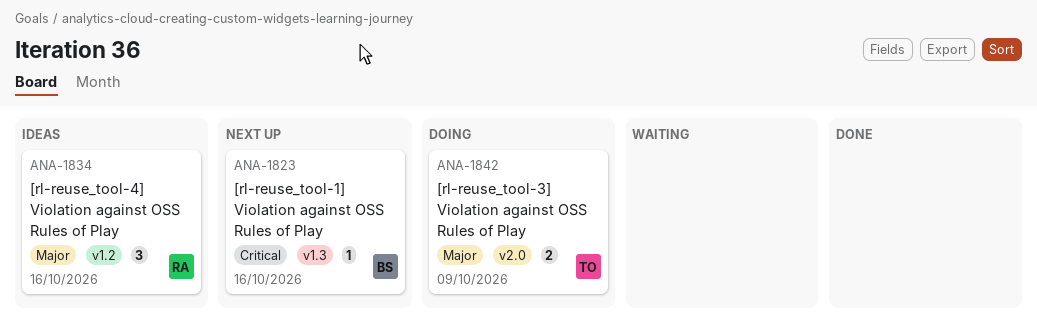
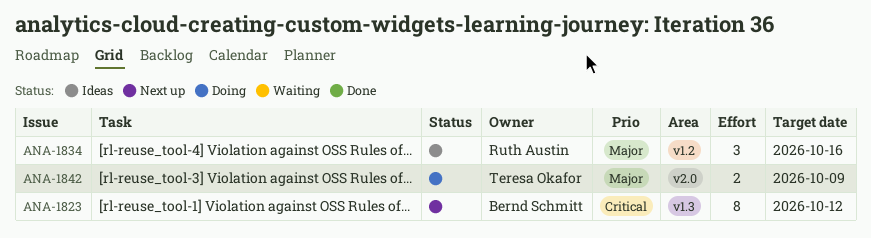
ANA-1823, estimate: 1 -> 8
ANA-1823, due: Oct 16 -> Oct 12

